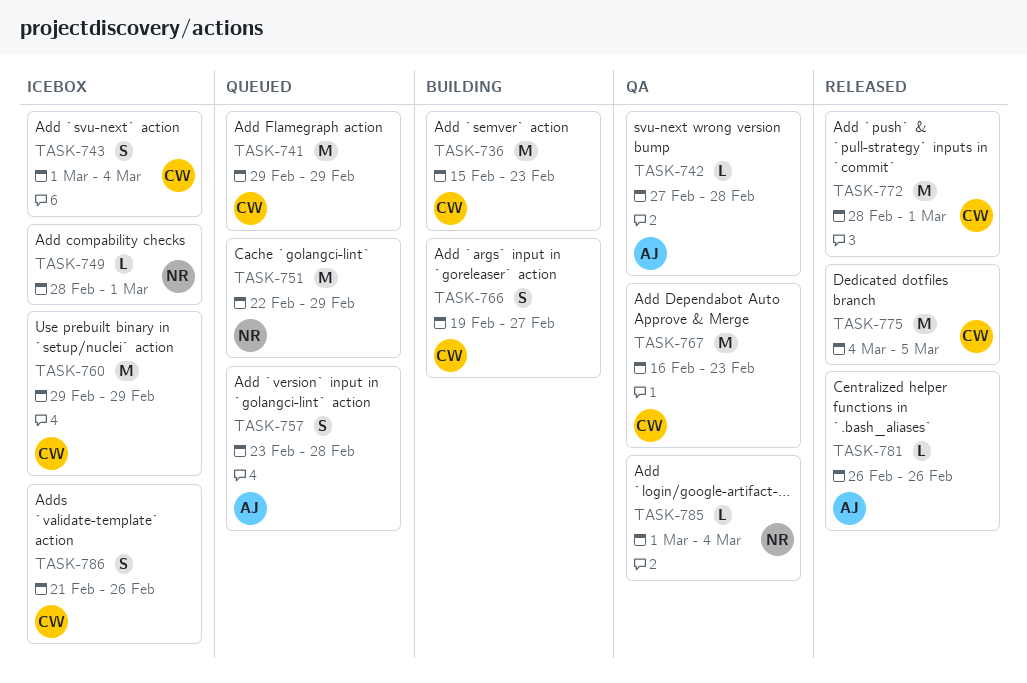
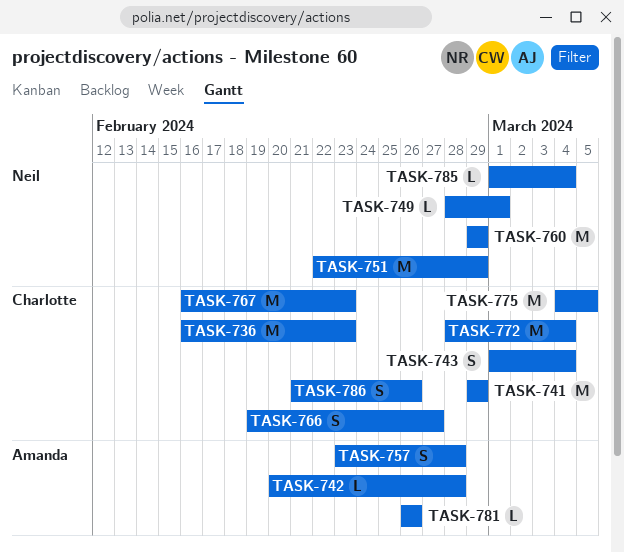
TASK-736, start: Feb 15 -> Feb 16
TASK-742, start: Feb 27 -> Feb 20
TASK-760, owner: Charlotte -> Neil
TASK-772, due: Mar 1 -> Mar 4

